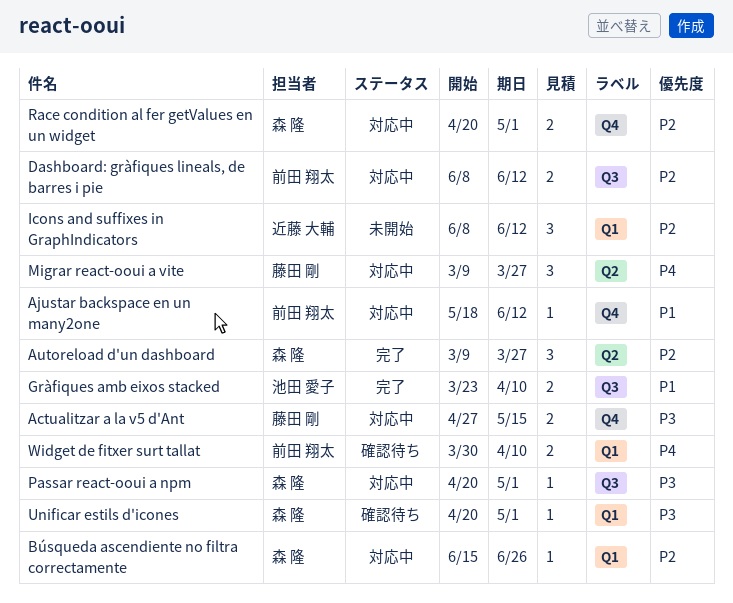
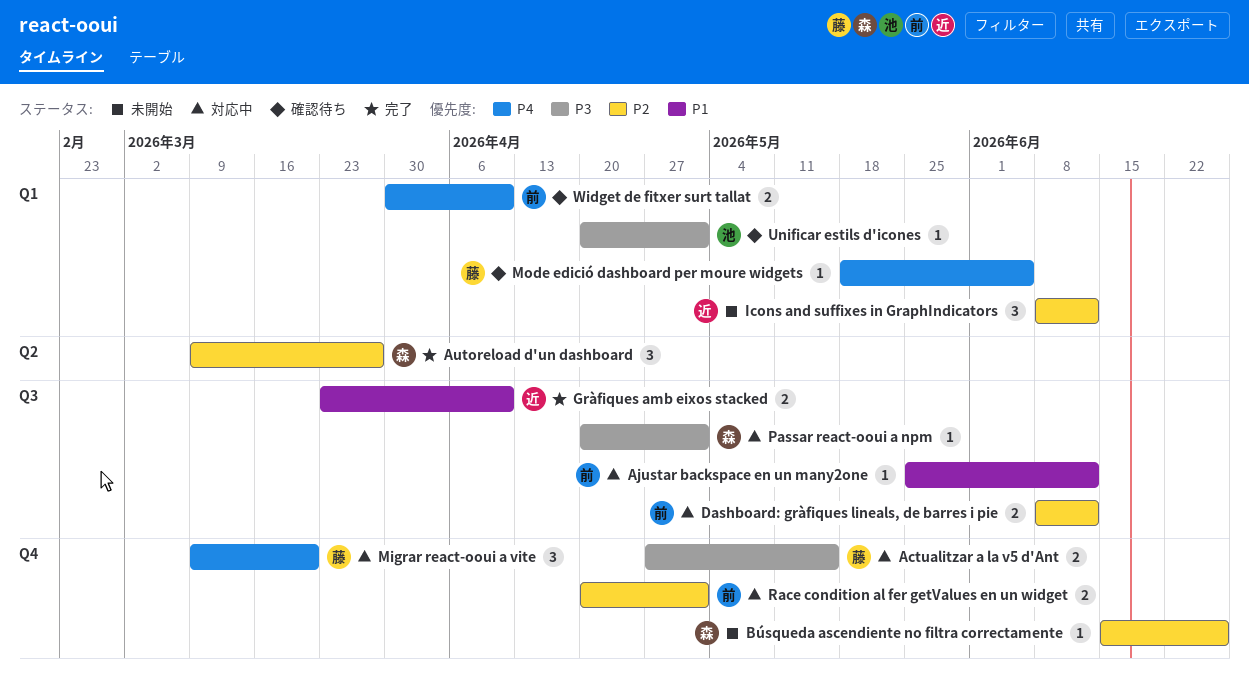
Ajustar backspace en un many2one, label: Q4 -> Q3
Ajustar backspace en un many2one, start: May 18 -> May 25
Búsqueda ascendiente no filtra correctamente, status: 対応中 -> 未開始
Búsqueda ascendiente no filtra correctamente, label: Q1 -> Q4
Gràfiques amb eixos stacked, owner: 池田 愛子 -> 近藤 大輔
Migrar react-ooui a vite, label: Q2 -> Q4
Migrar react-ooui a vite, due: Mar 27 -> Mar 20
Mode edició dashboard per moure widgets: none -> present
Race condition al fer getValues en un widget, owner: 森 隆 -> 前田 翔太
Unificar estils d'icones, owner: 森 隆 -> 池田 愛子

